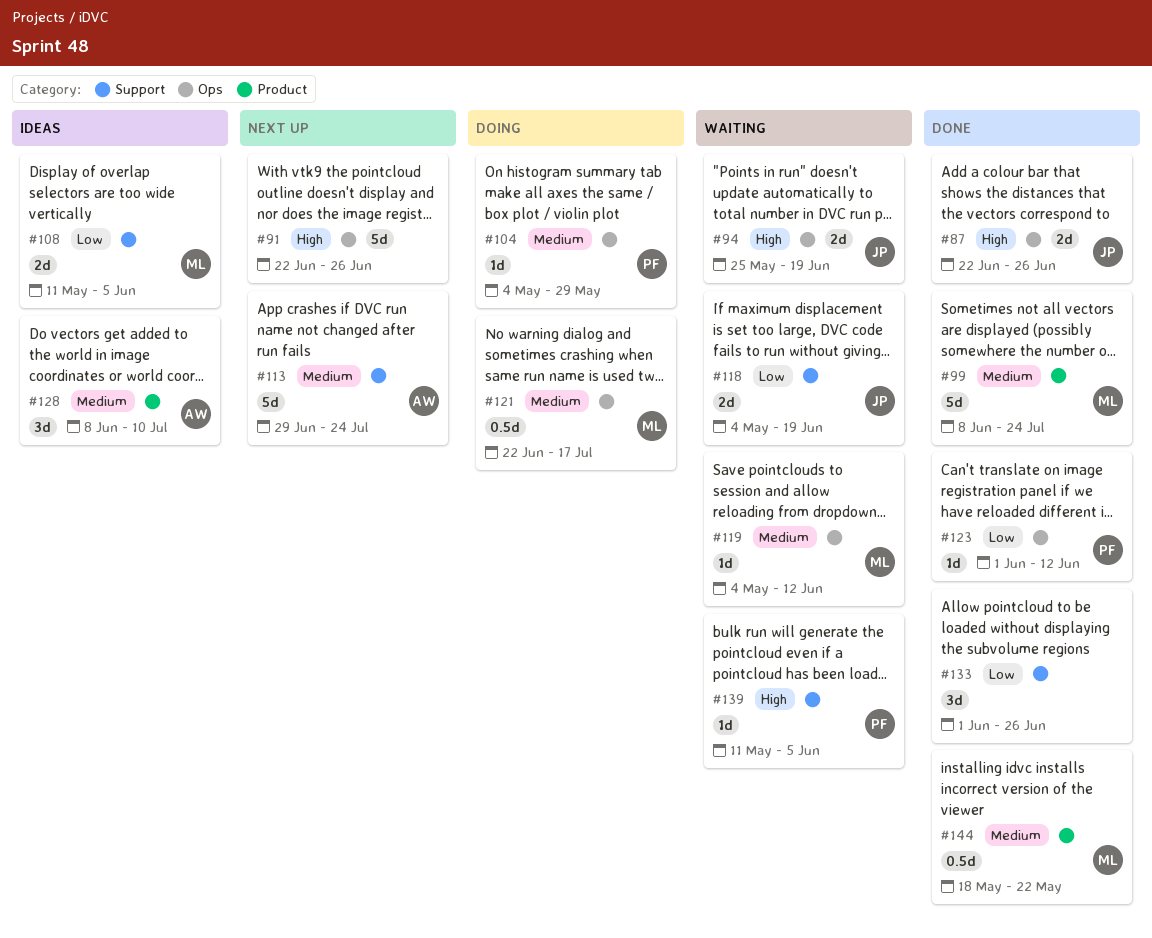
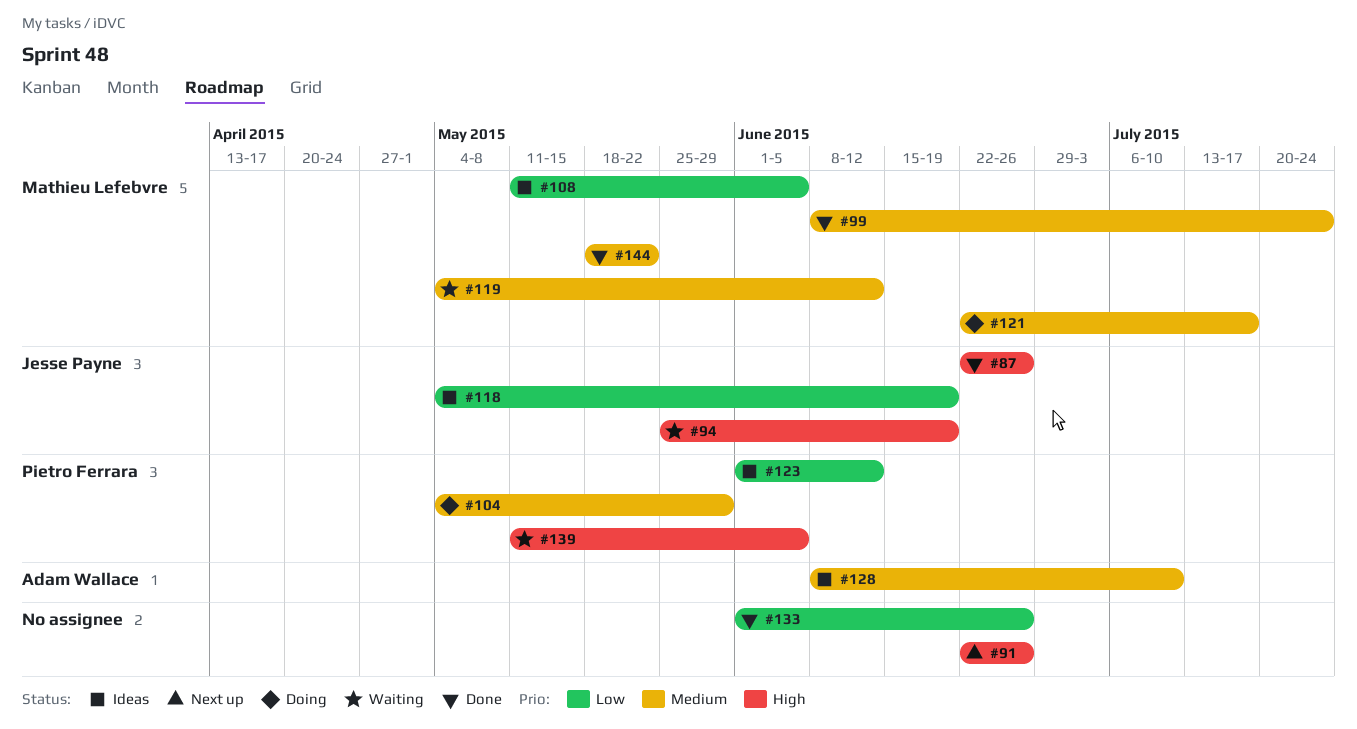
#113: present -> none
#118, status: Waiting -> Ideas
#123, status: Done -> Ideas

